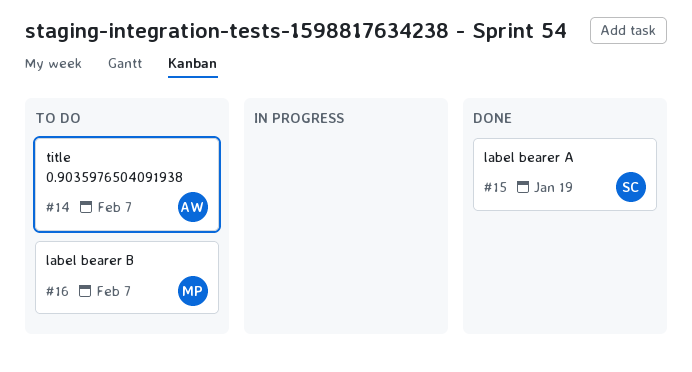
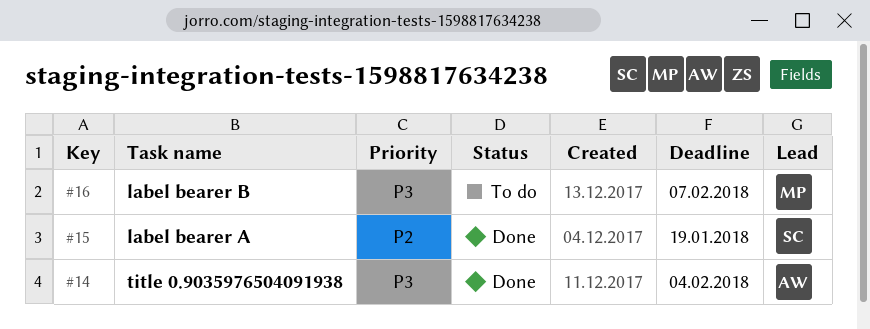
#14, status: To do -> Done
#14, due: Feb 7 -> Feb 4

